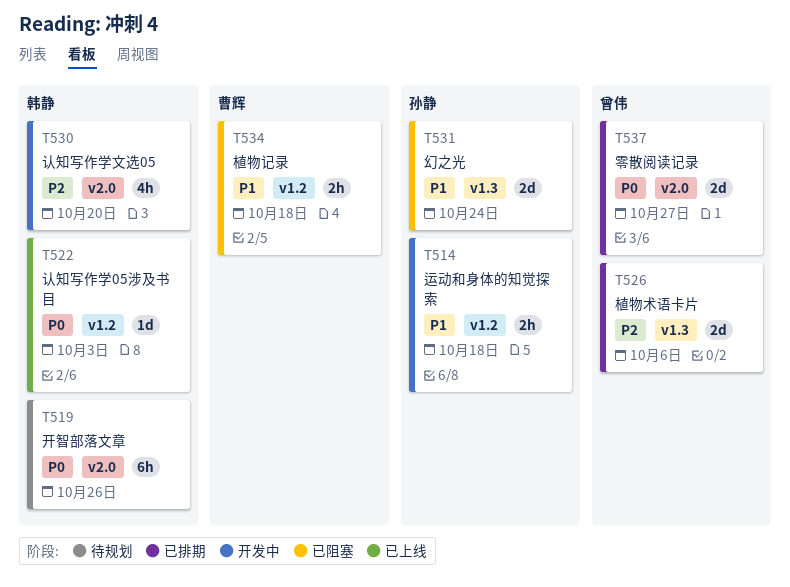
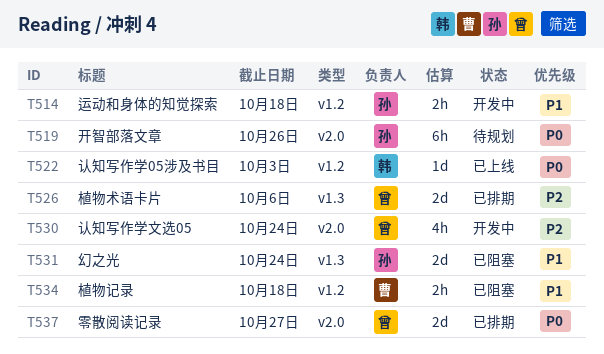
T519, owner: 韩静 -> 孙静
T530, owner: 韩静 -> 曾伟
T530, due: Oct 20 -> Oct 24

